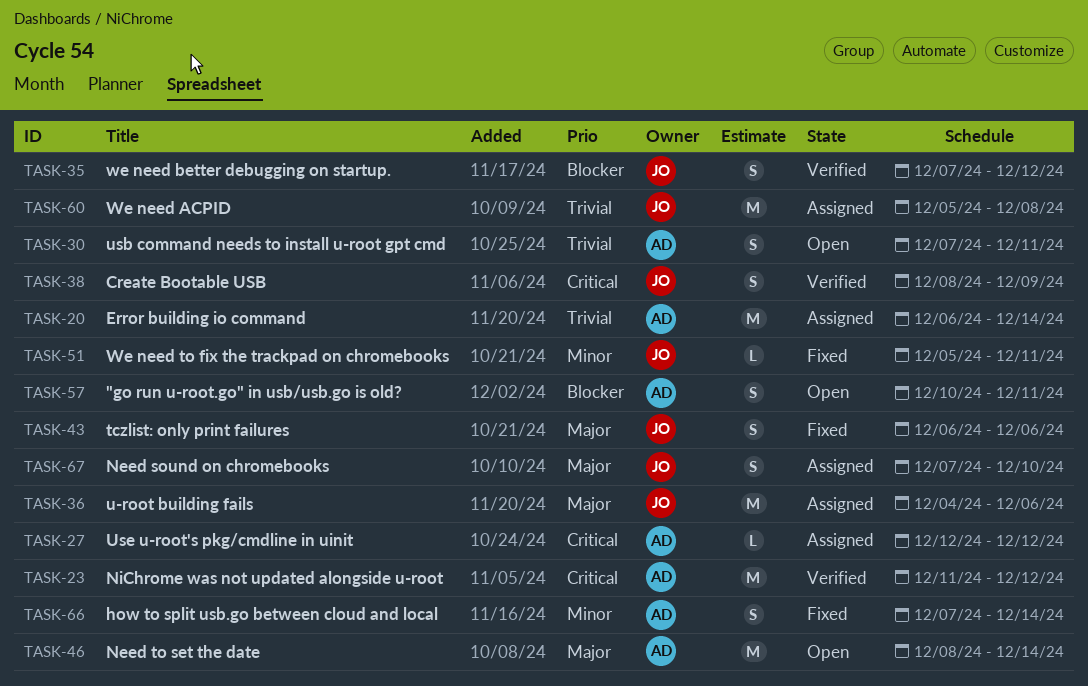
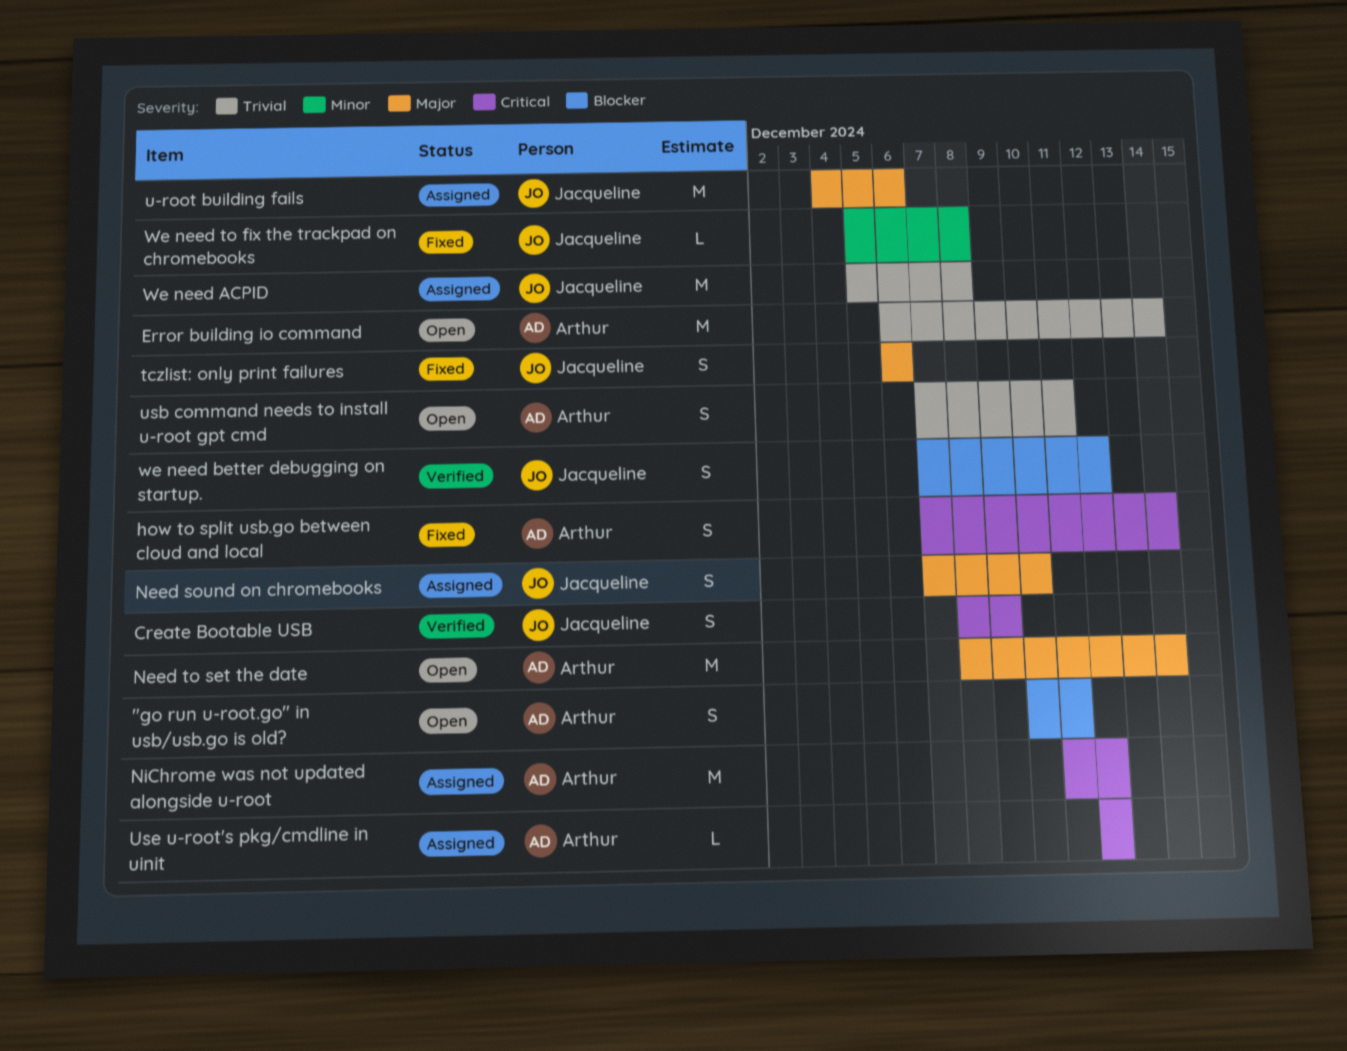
Error building io command, status: Assigned -> Open
how to split usb.go between cloud and local, priority: Minor -> Critical
NiChrome was not updated alongside u-root, status: Verified -> Assigned
We need to fix the trackpad on chromebooks, due: Dec 11 -> Dec 8

